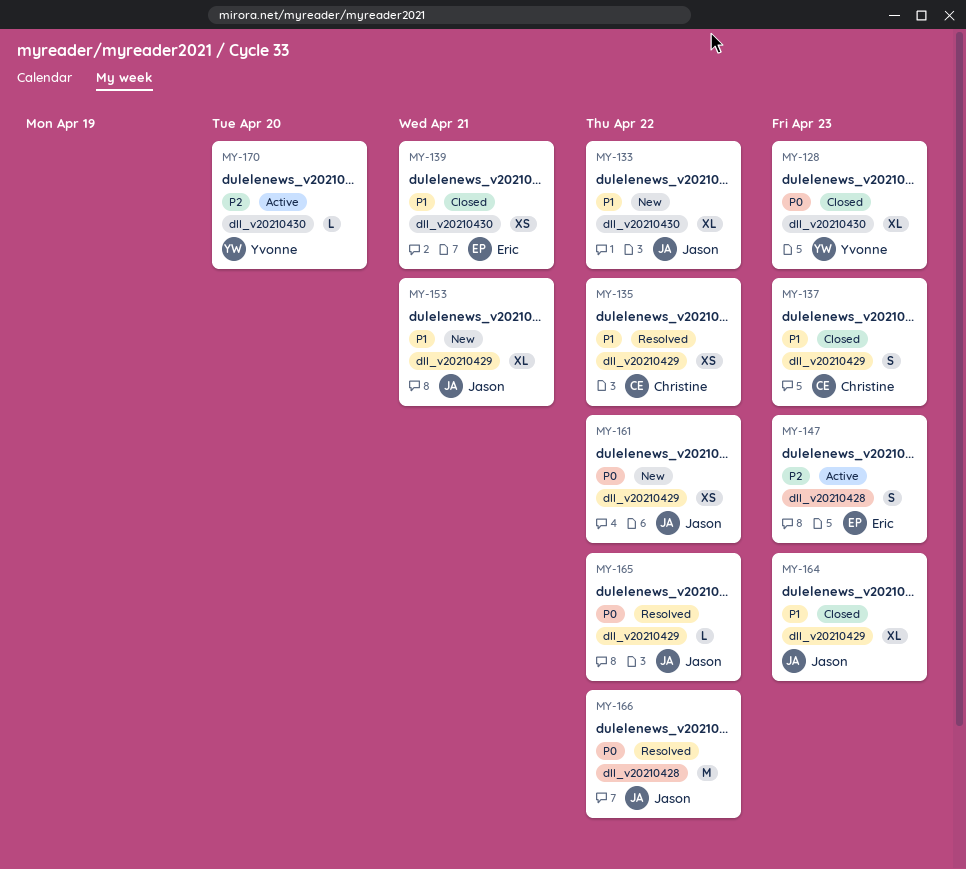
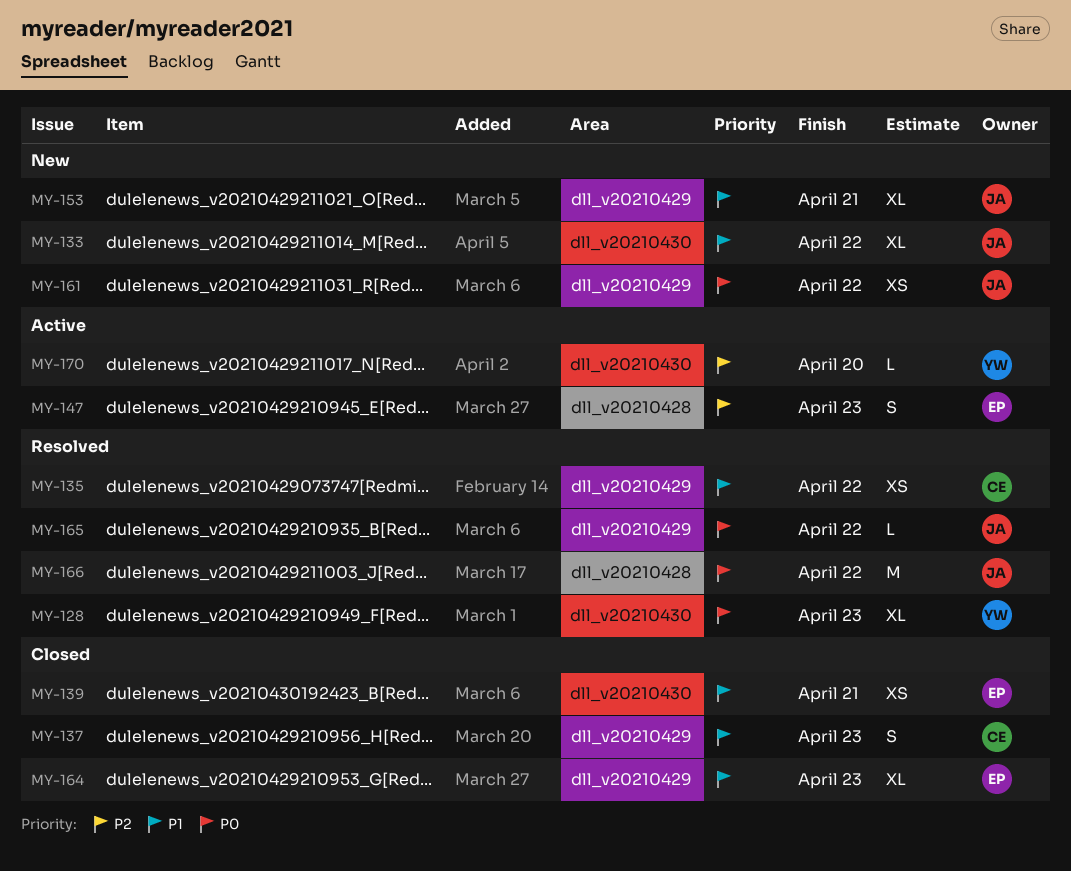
MY-128, status: Closed -> Resolved
MY-164, owner: Jason -> Eric

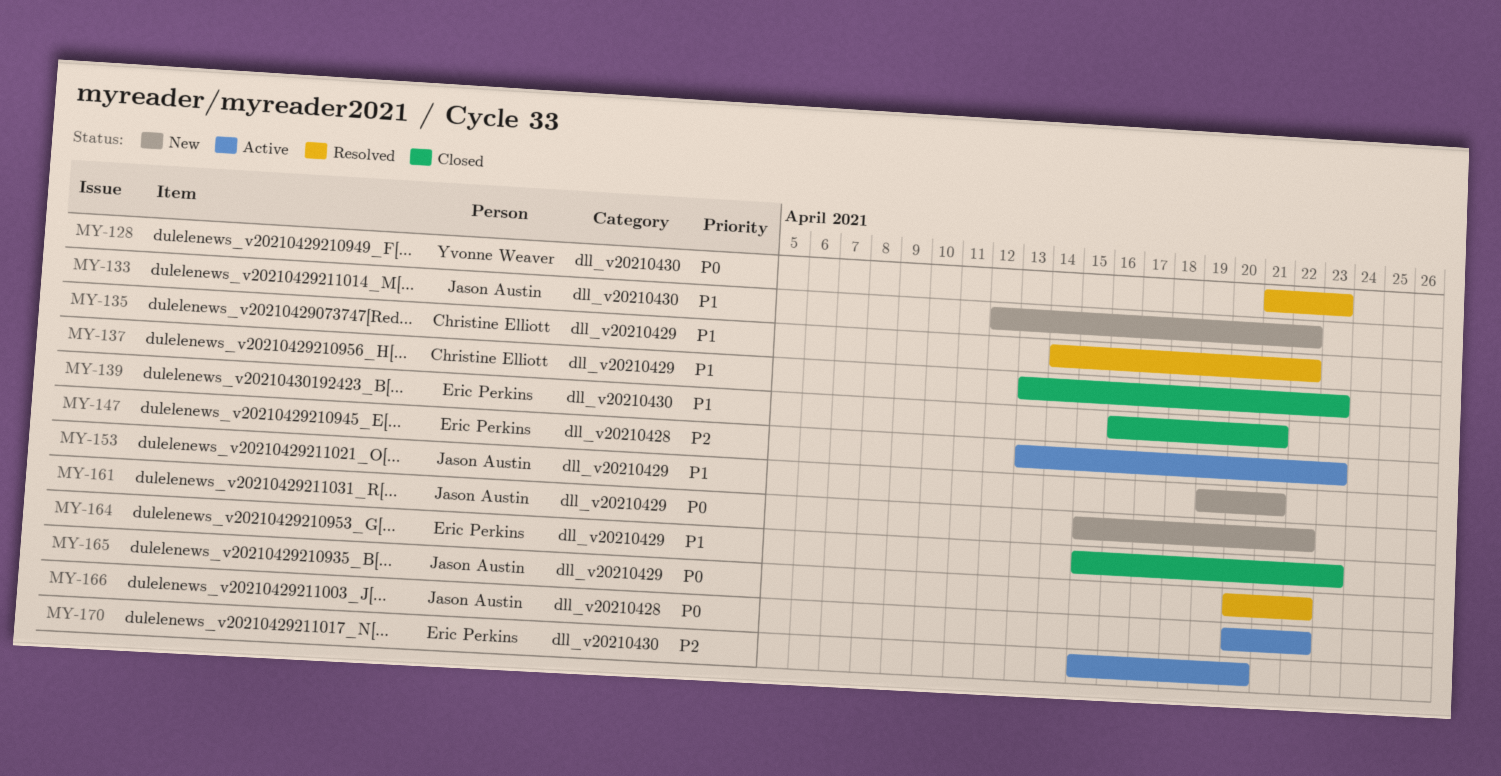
MY-166, status: Resolved -> Active
MY-170, owner: Yvonne Weaver -> Eric Perkins

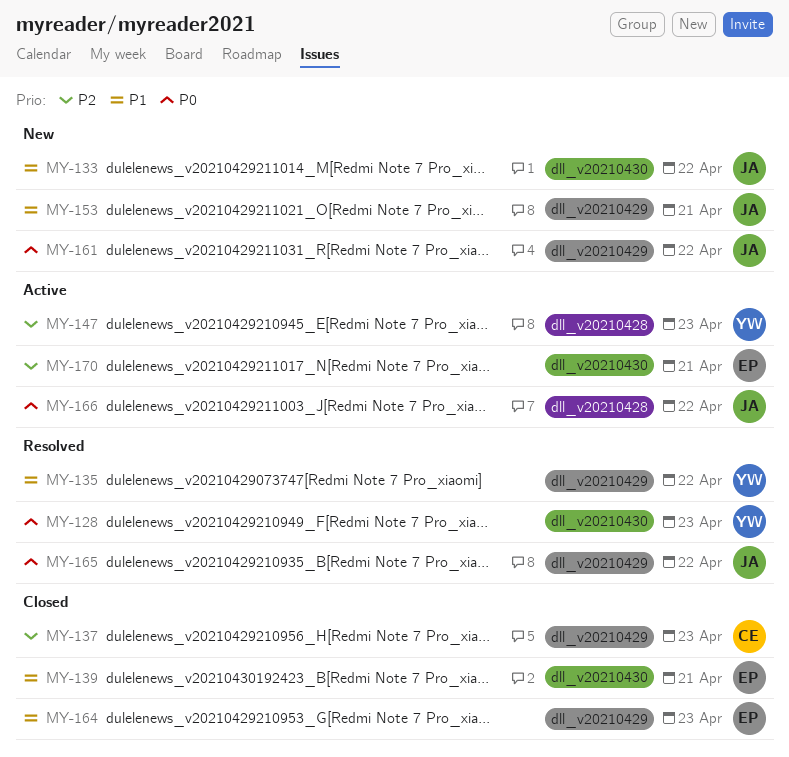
MY-135, owner: Christine Elliott -> Yvonne Weaver
MY-137, priority: P1 -> P2
MY-147, owner: Eric Perkins -> Yvonne Weaver
MY-170, due: Apr 20 -> Apr 21

